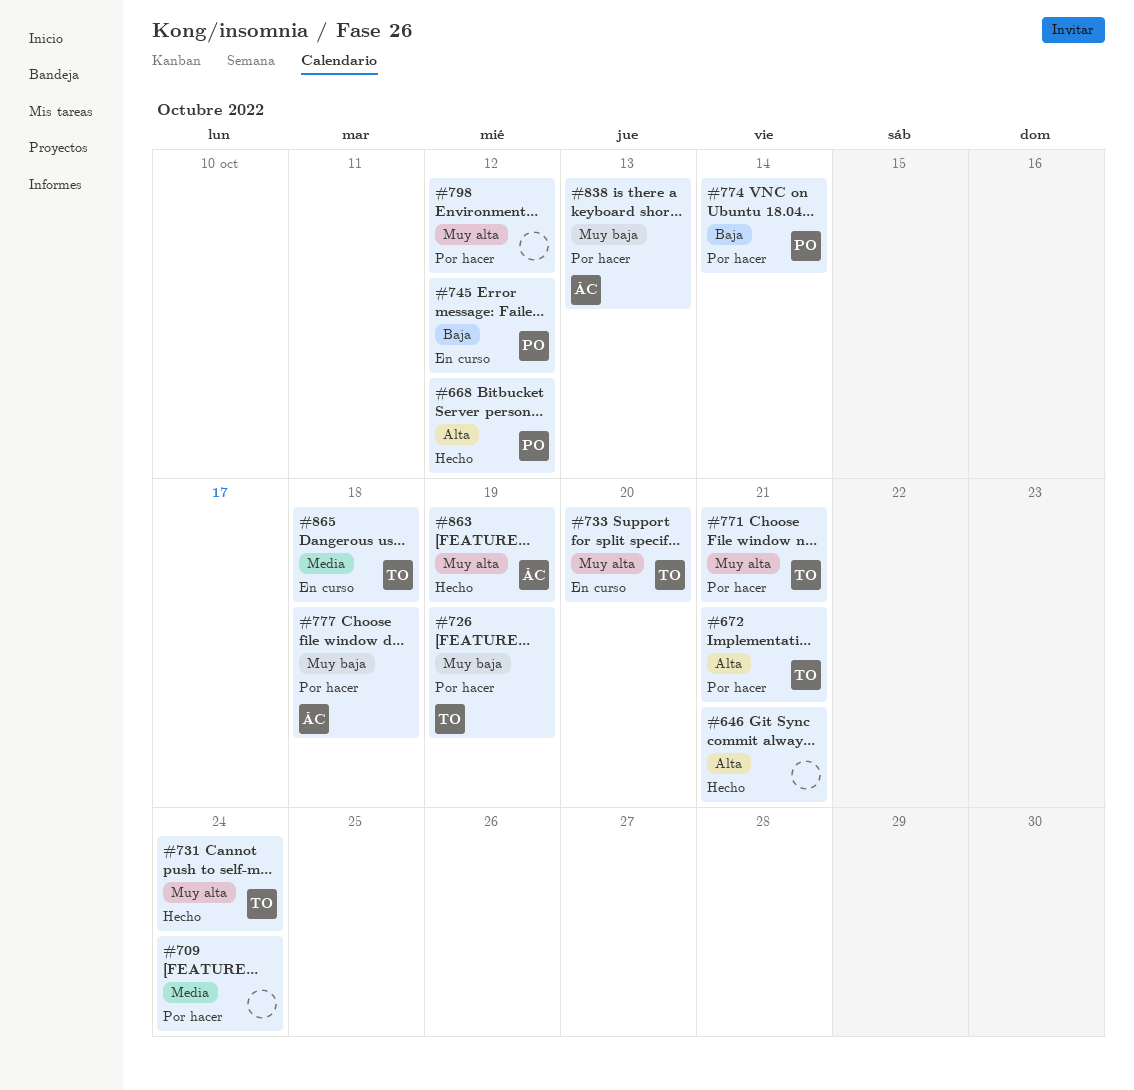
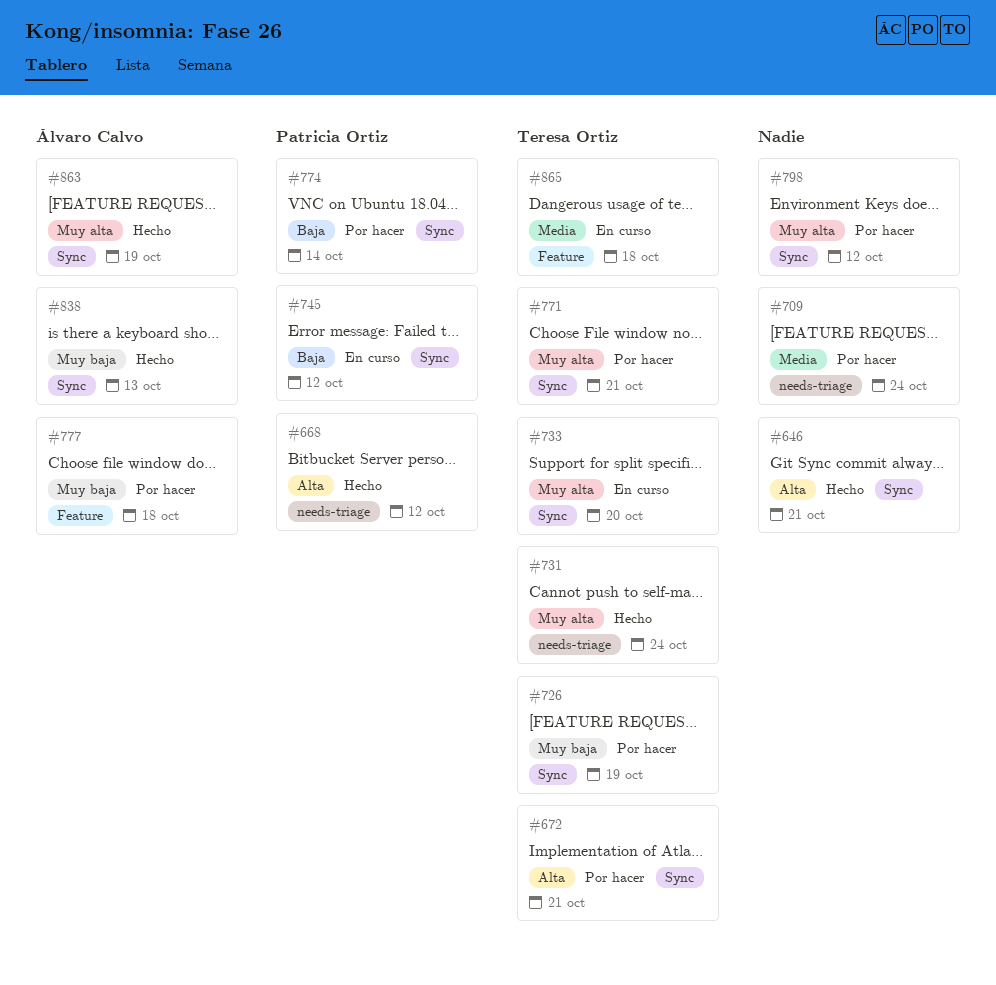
#838, status: Por hacer -> Hecho

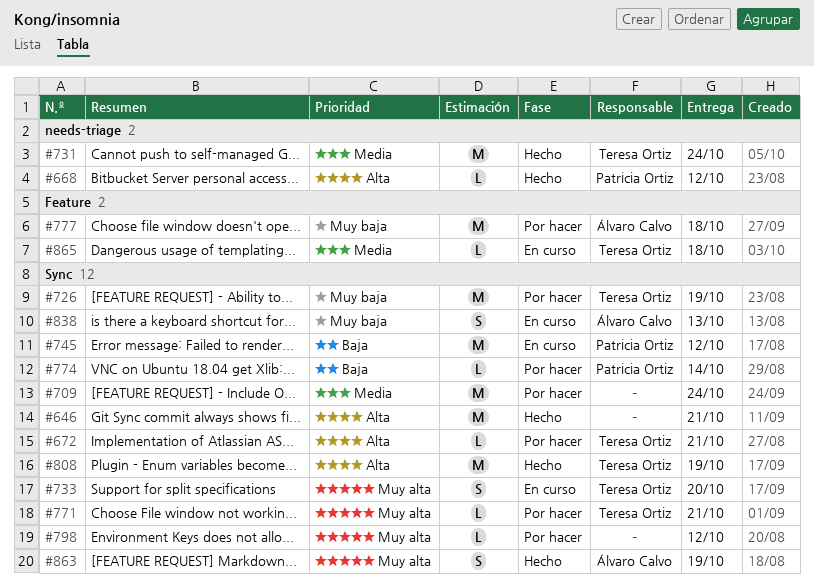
#709, label: needs-triage -> Sync
#731, priority: Muy alta -> Media
#808: none -> present
#838, status: Hecho -> En curso

